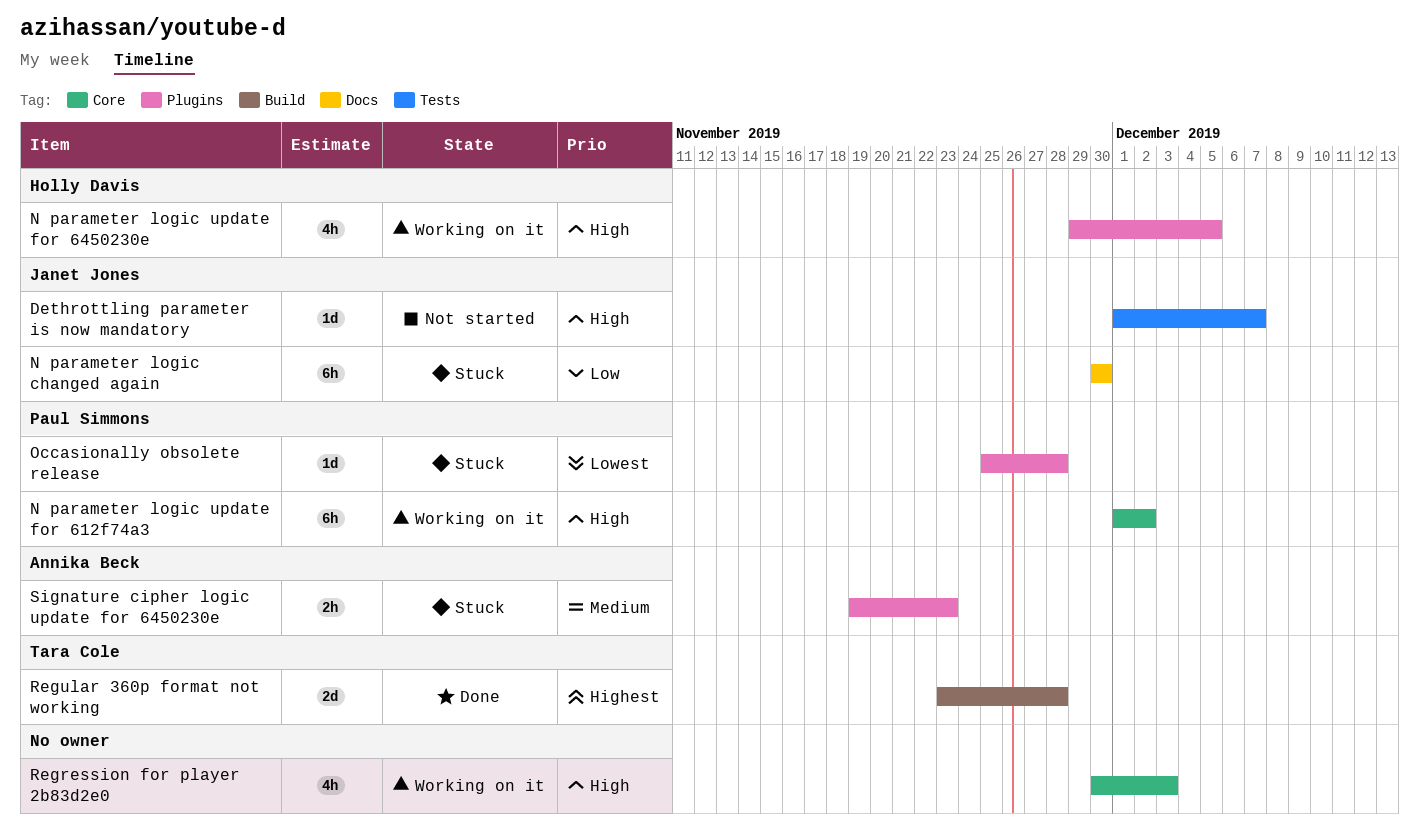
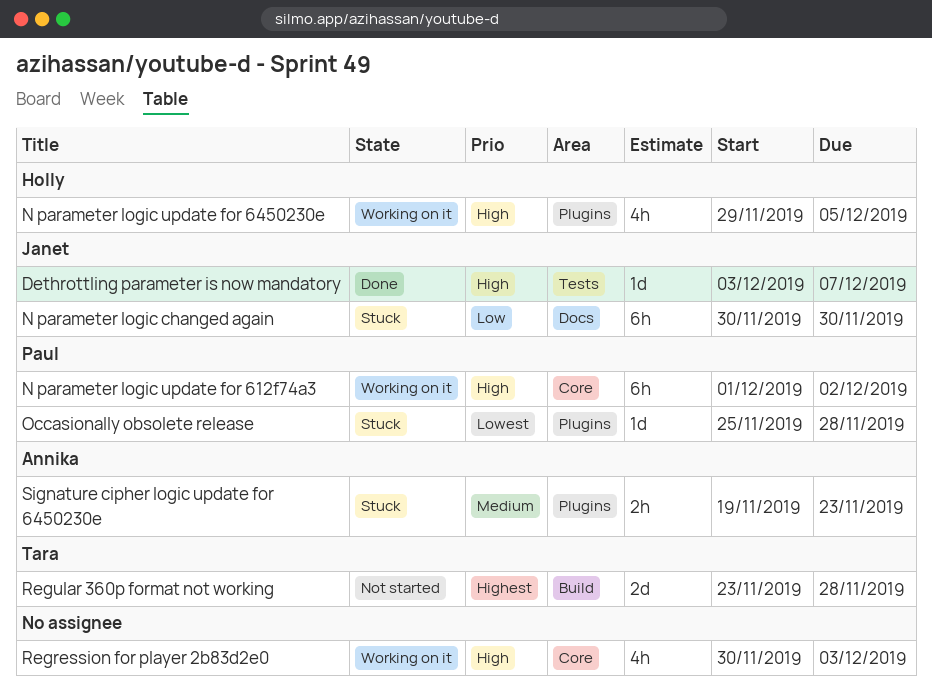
Dethrottling parameter is now mandatory, status: Not started -> Done
Dethrottling parameter is now mandatory, start: Dec 1 -> Dec 3
Regular 360p format not working, status: Done -> Not started

